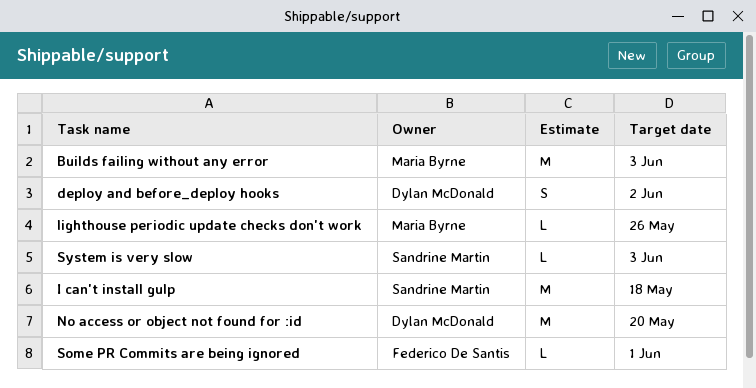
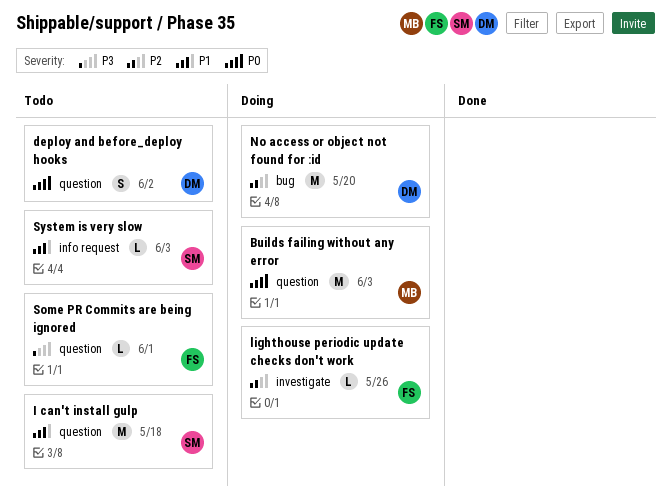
lighthouse periodic update checks don't work, owner: Maria Byrne -> Federico De Santis

